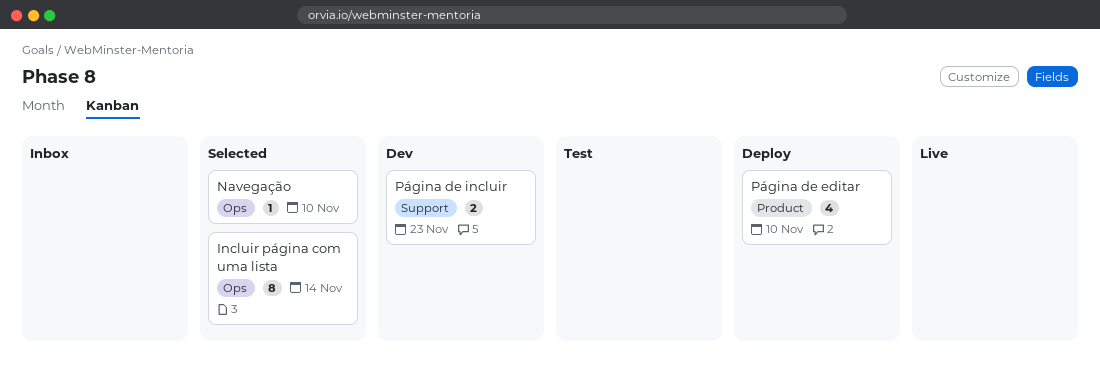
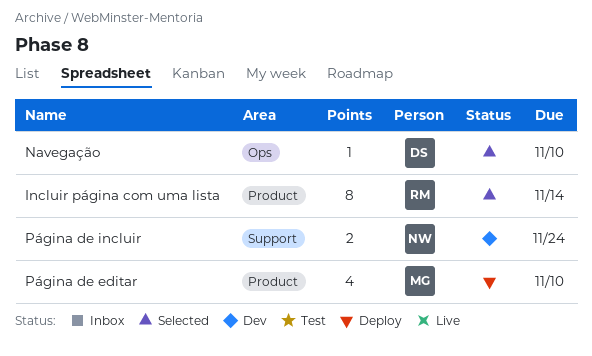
Incluir página com uma lista, label: Ops -> Product
Página de incluir, due: Nov 23 -> Nov 24

